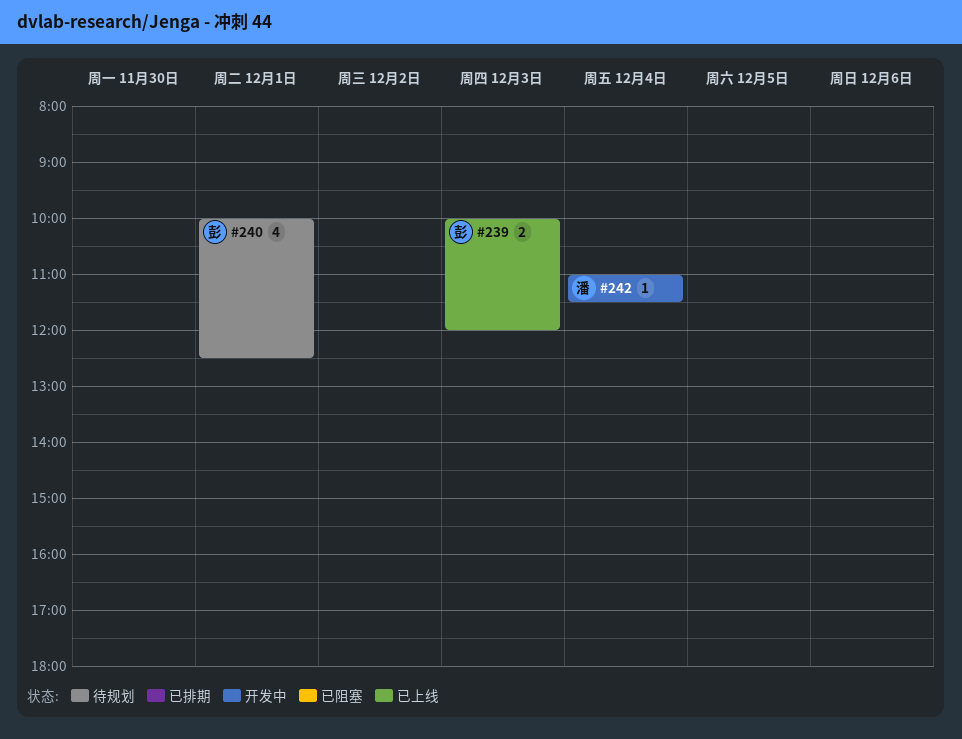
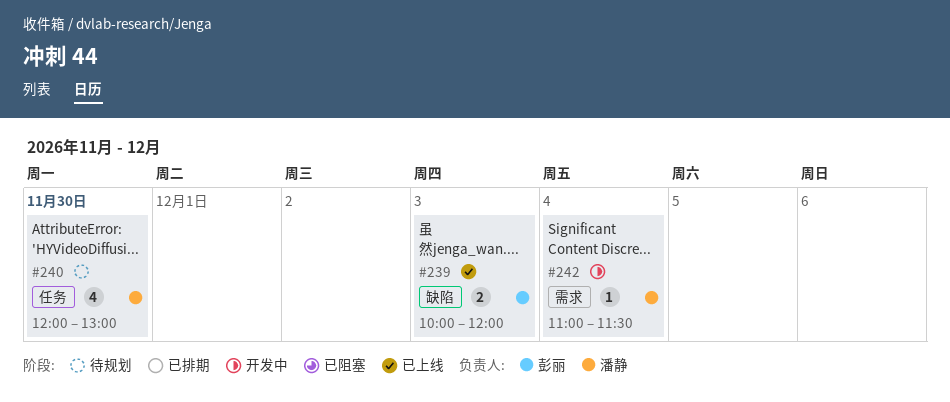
#240, owner: 彭丽 -> 潘静
#240, day: Dec 1 -> Nov 30
#240, begins: 10:00 -> 12:00
#240, ends: 12:30 -> 13:00

